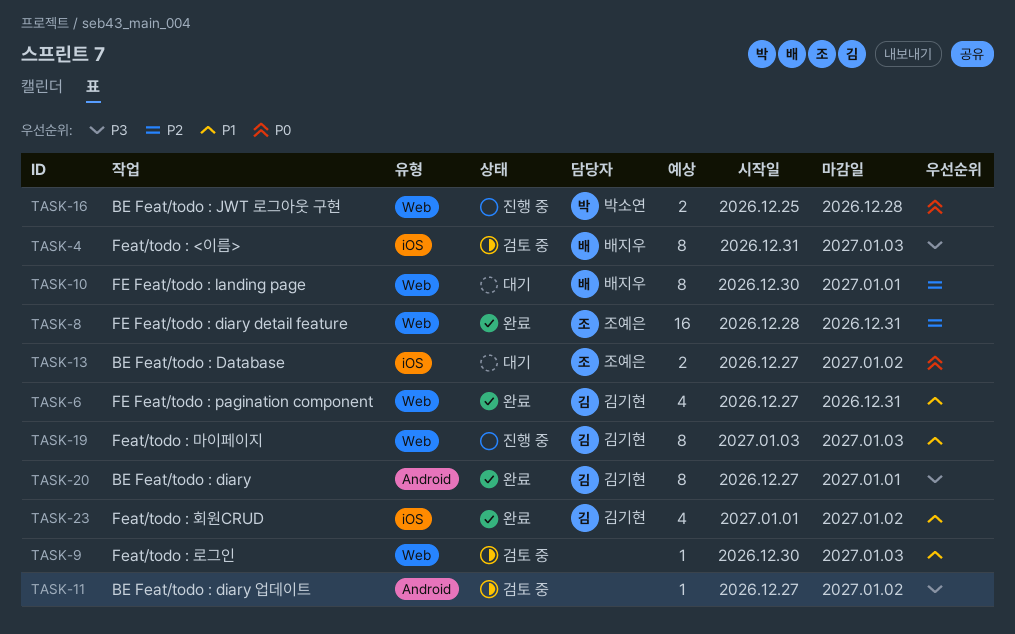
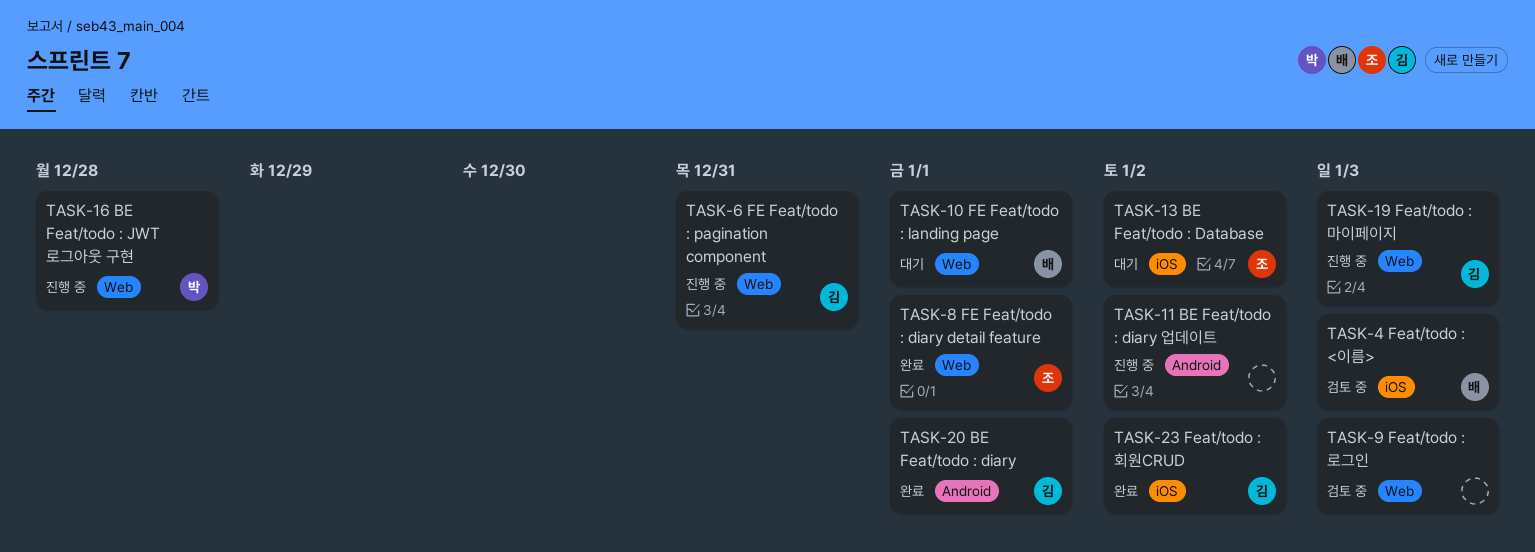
TASK-6, status: 완료 -> 진행 중
TASK-8, due: Dec 31 -> Jan 1
TASK-11, status: 검토 중 -> 진행 중

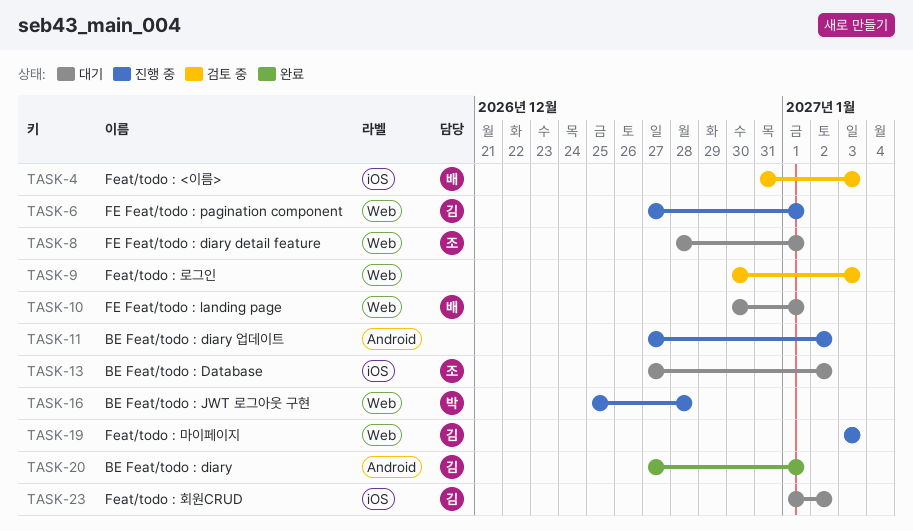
TASK-6, due: Dec 31 -> Jan 1
TASK-8, status: 완료 -> 대기
TASK-23, status: 완료 -> 대기

